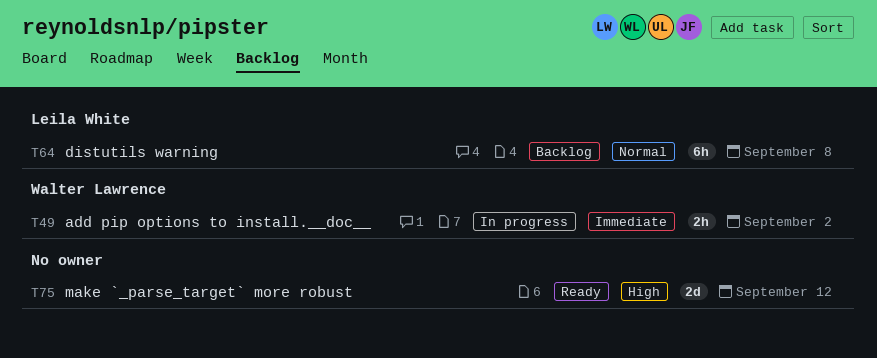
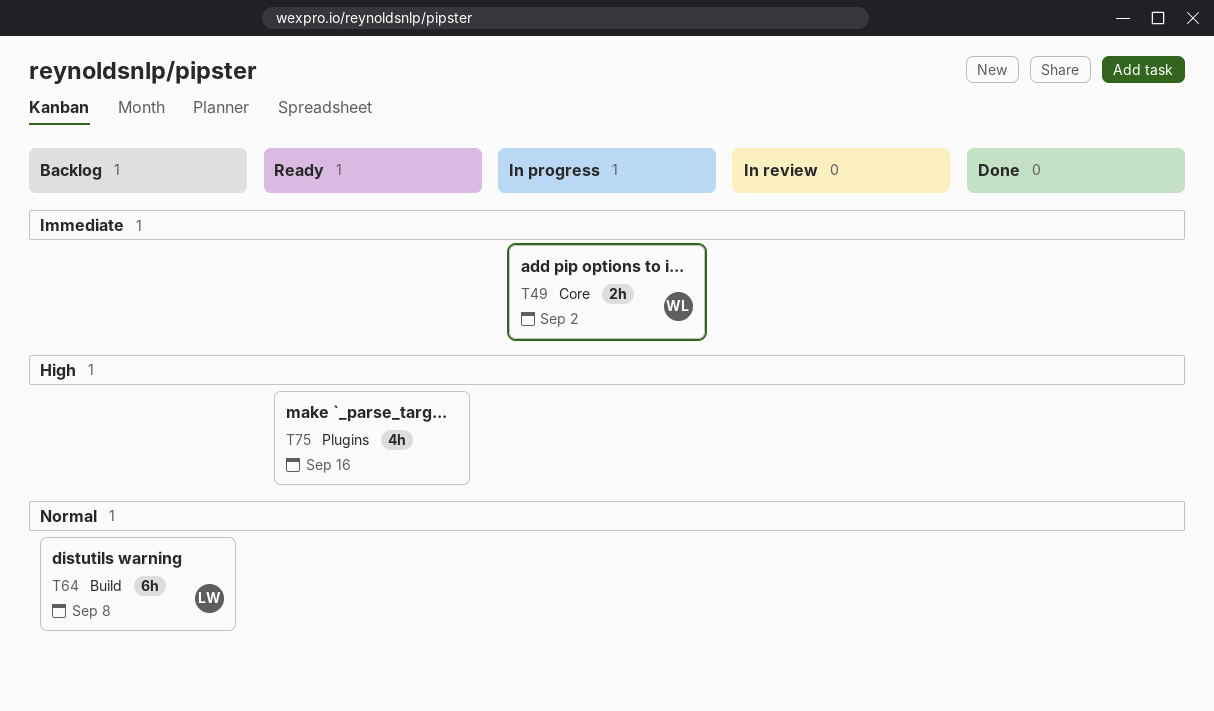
T75, estimate: 2d -> 4h
T75, due: Sep 12 -> Sep 16

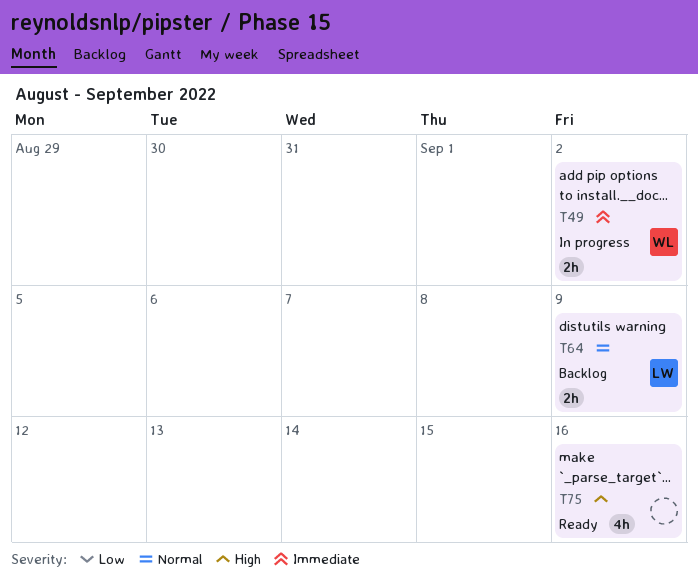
T64, estimate: 6h -> 2h
T64, due: Sep 8 -> Sep 9

